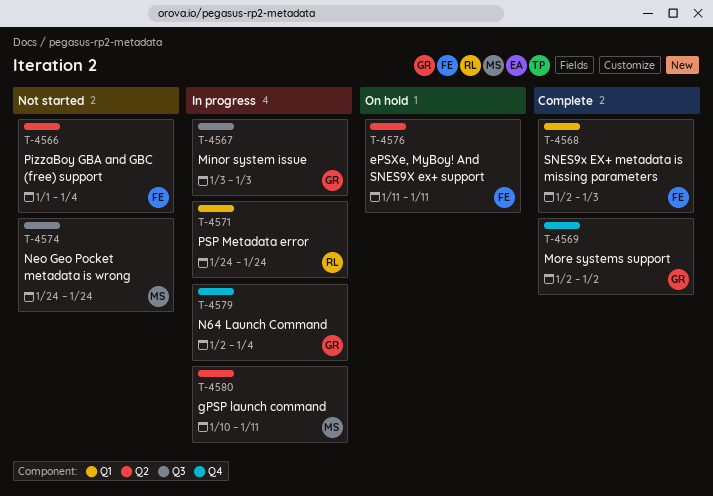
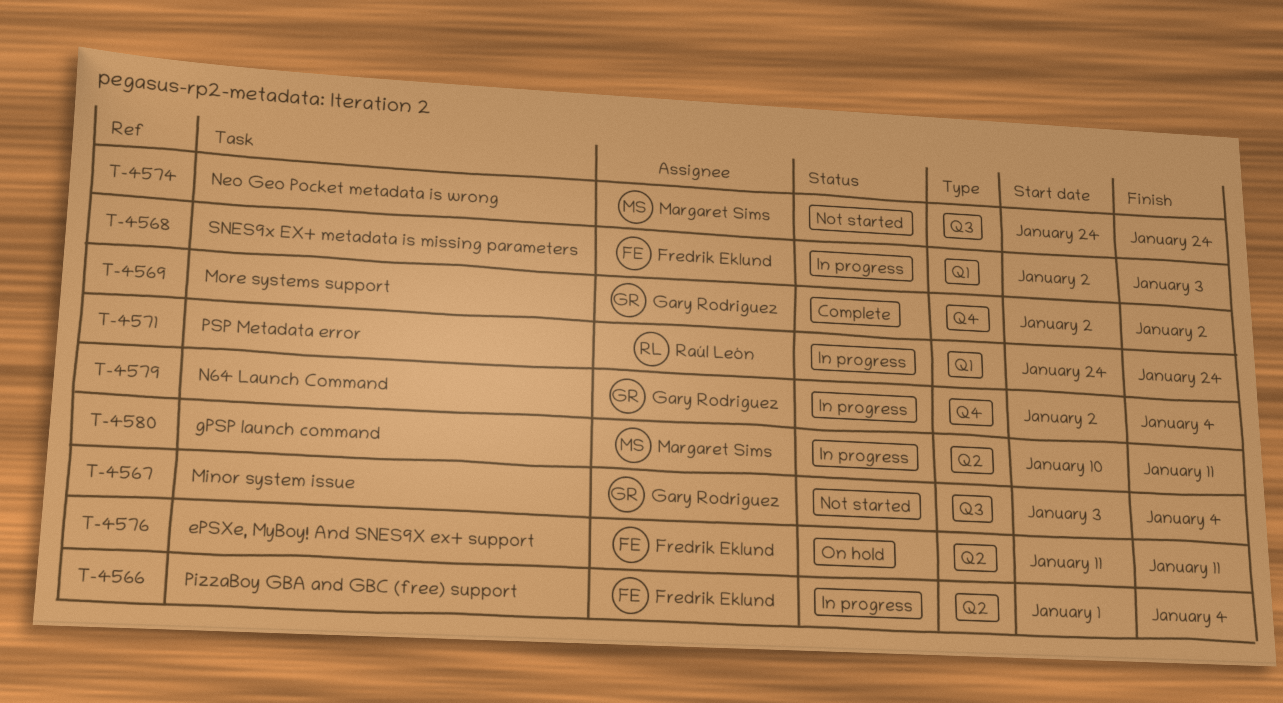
T-4566, status: Not started -> In progress
T-4567, status: In progress -> Not started
T-4567, due: Jan 3 -> Jan 4
T-4568, status: Complete -> In progress

